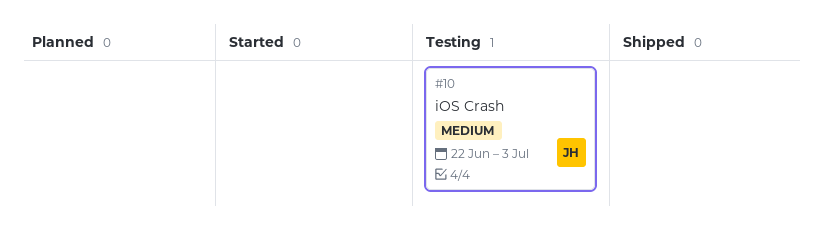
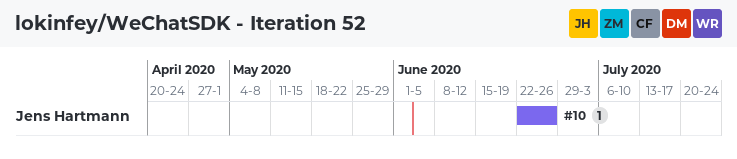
#10, due: Jul 3 -> Jun 26

